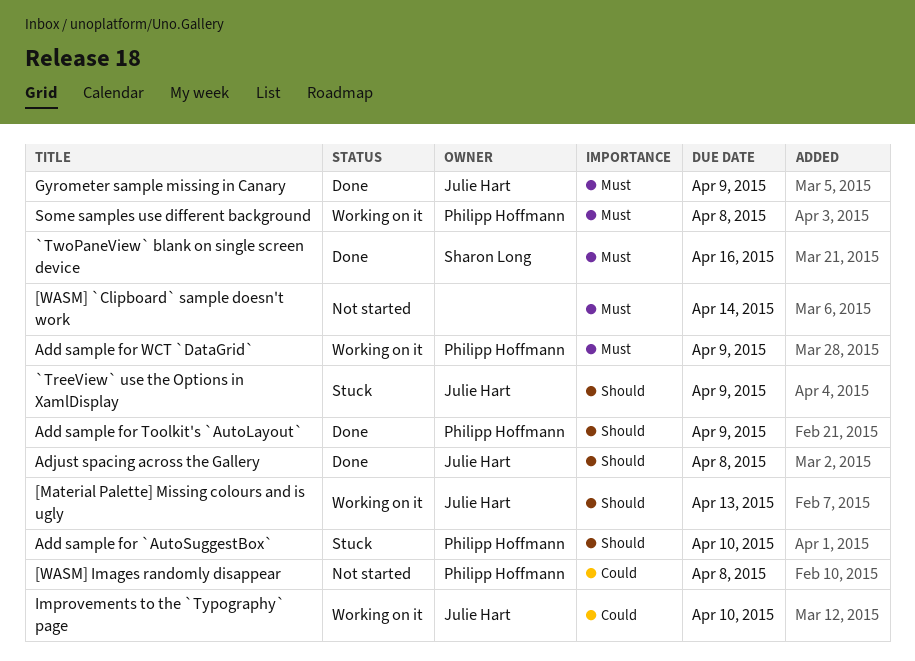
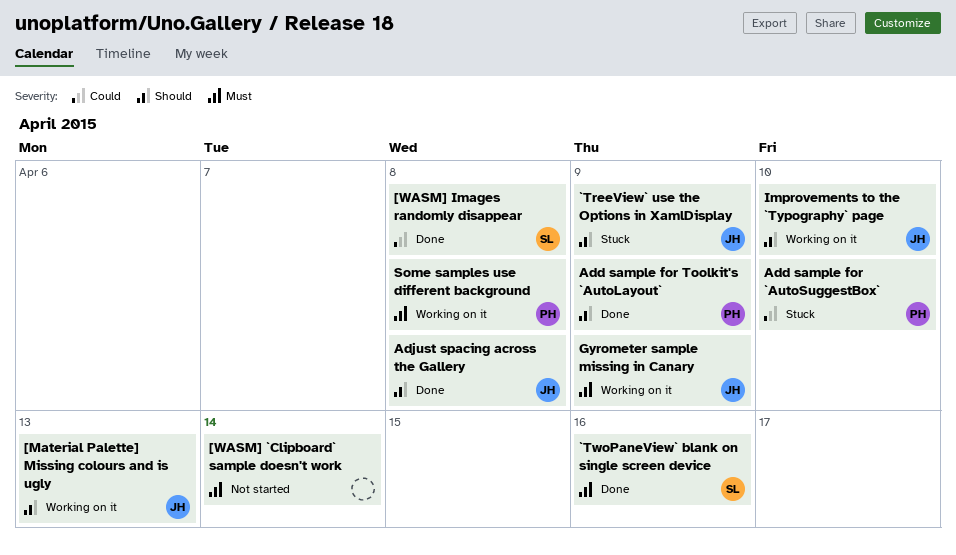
[WASM] Images randomly disappear, status: Not started -> Done
[WASM] Images randomly disappear, owner: Philipp Hoffmann -> Sharon Long
Add sample for `AutoSuggestBox`, priority: Should -> Could
Add sample for WCT `DataGrid`: present -> none
Gyrometer sample missing in Canary, status: Done -> Working on it
Improvements to the `Typography` page, priority: Could -> Should

